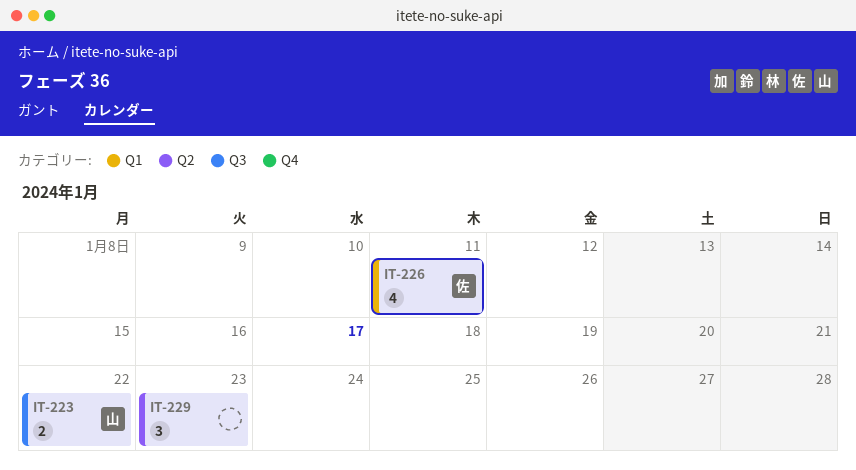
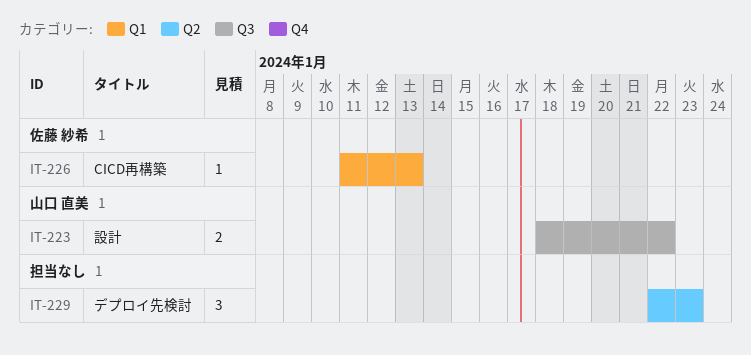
IT-226, estimate: 4 -> 1
IT-226, due: Jan 11 -> Jan 13

